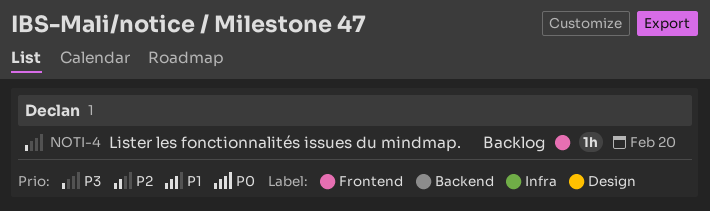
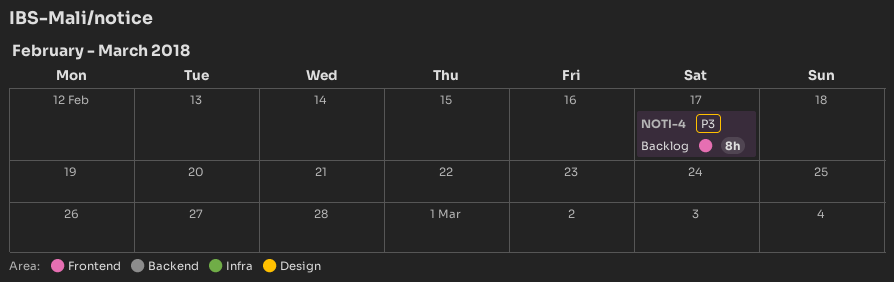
NOTI-4, estimate: 1h -> 8h
NOTI-4, due: Feb 20 -> Feb 17

